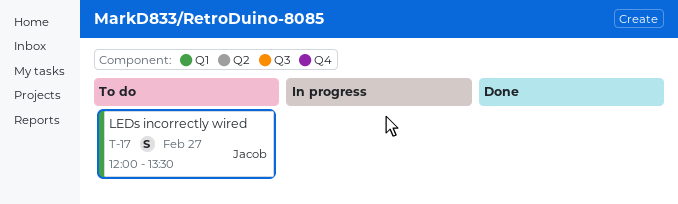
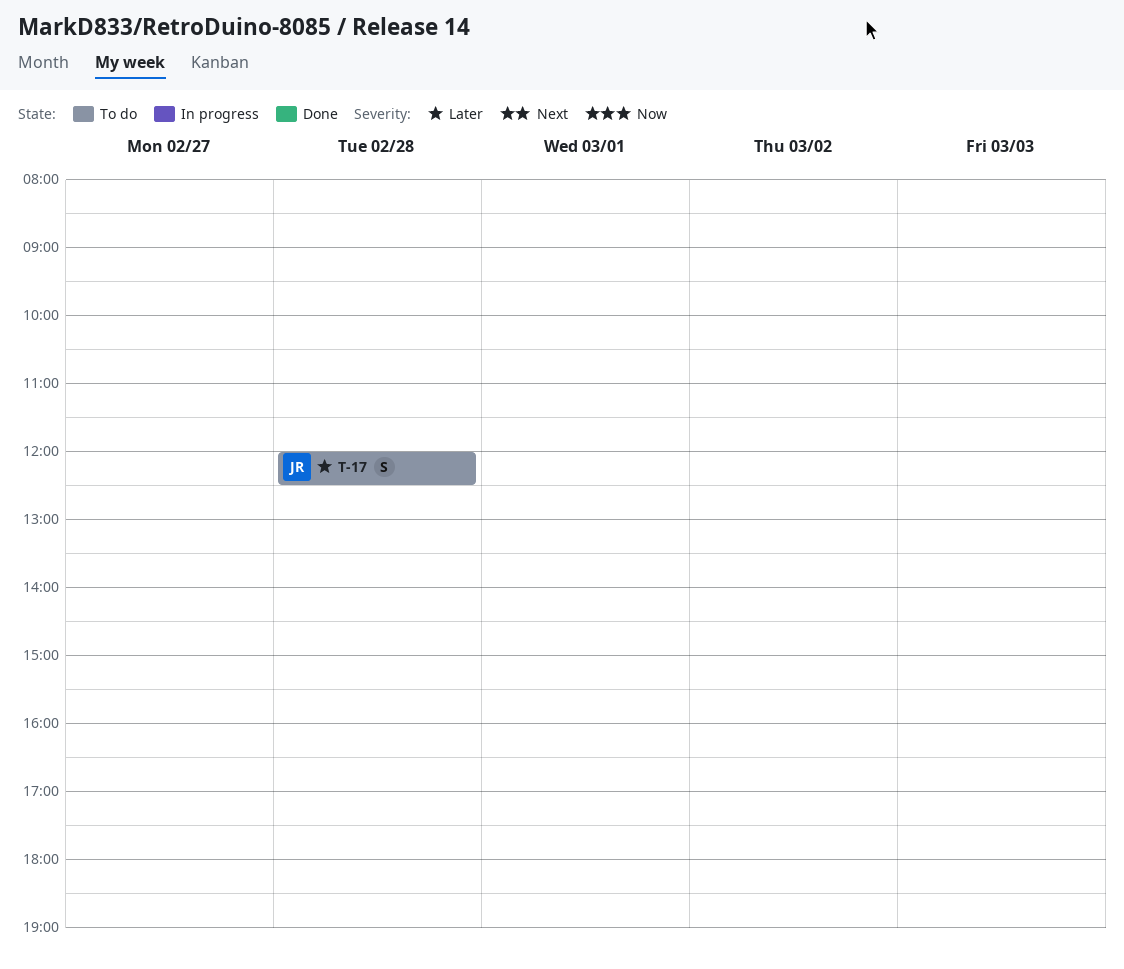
T-17, day: Feb 27 -> Feb 28
T-17, ends: 13:30 -> 12:30

